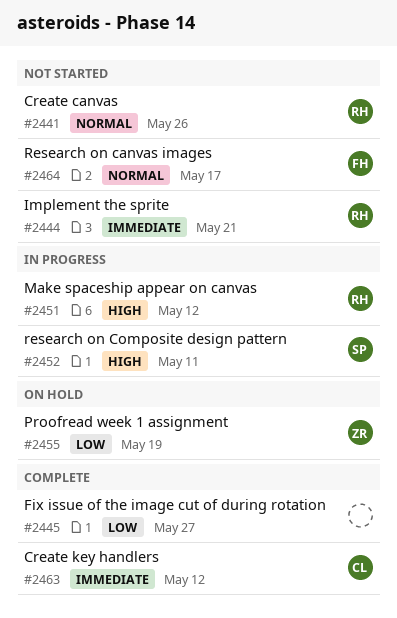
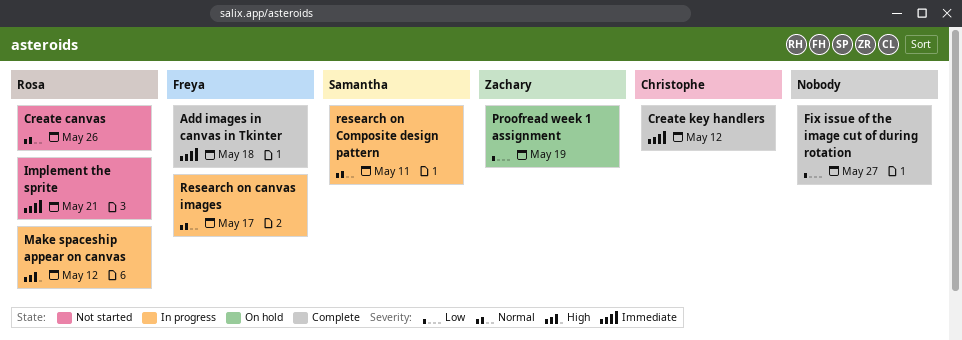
Add images in canvas in Tkinter: none -> present
Research on canvas images, status: Not started -> In progress
research on Composite design pattern, priority: High -> Normal

